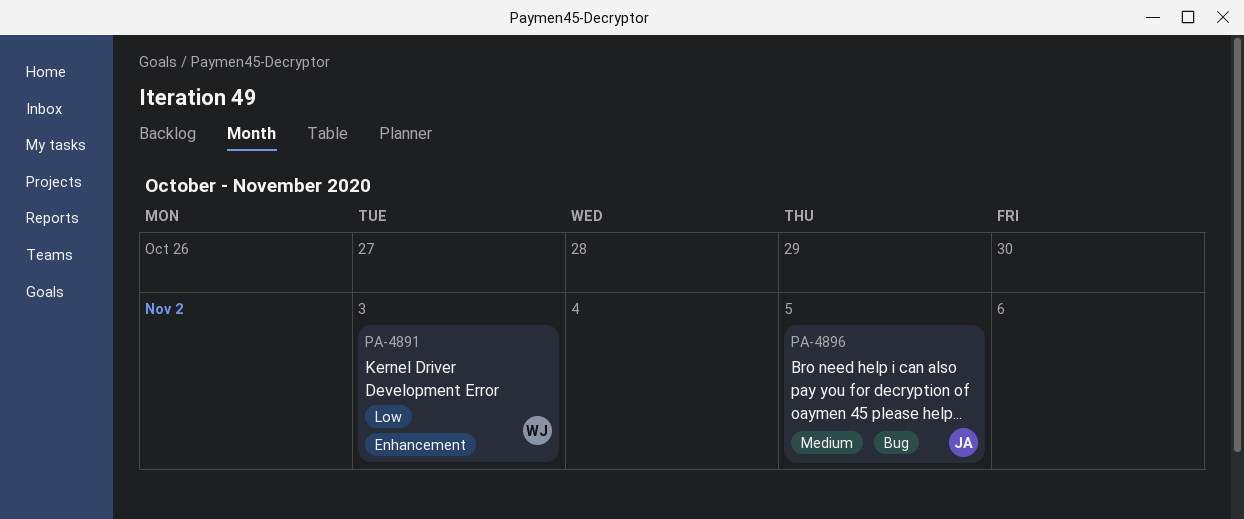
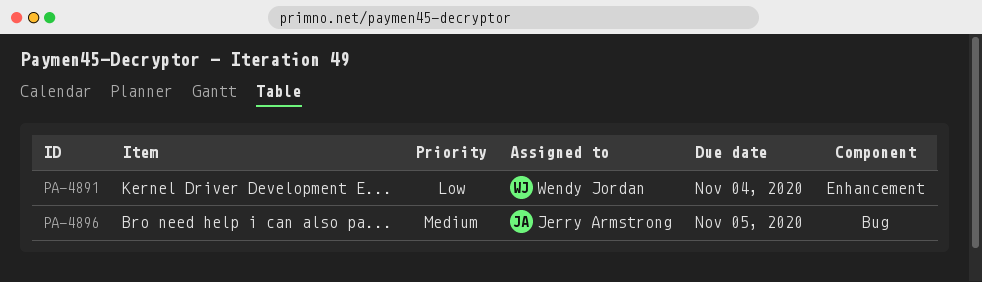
PA-4891, due: Nov 3 -> Nov 4

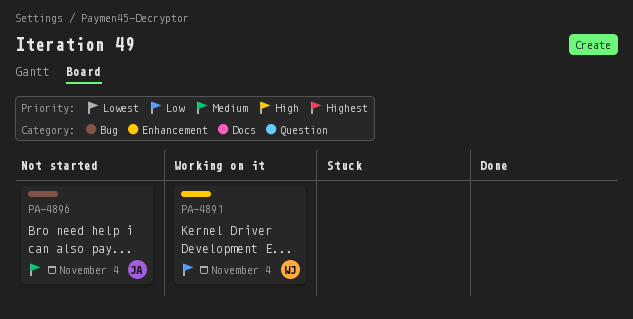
PA-4896, due: Nov 5 -> Nov 4

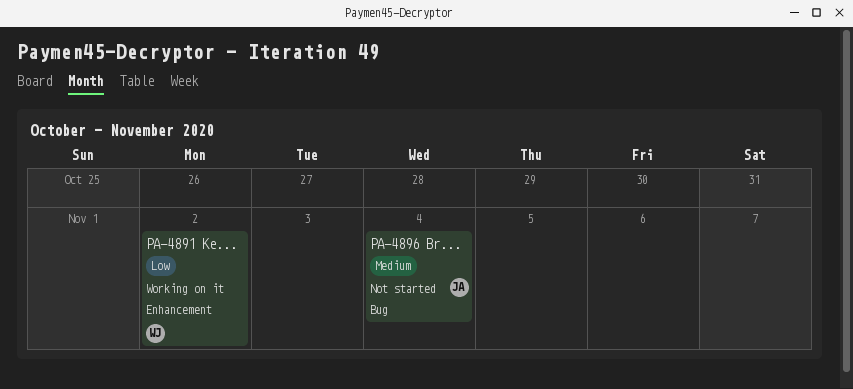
PA-4891, due: Nov 4 -> Nov 2

